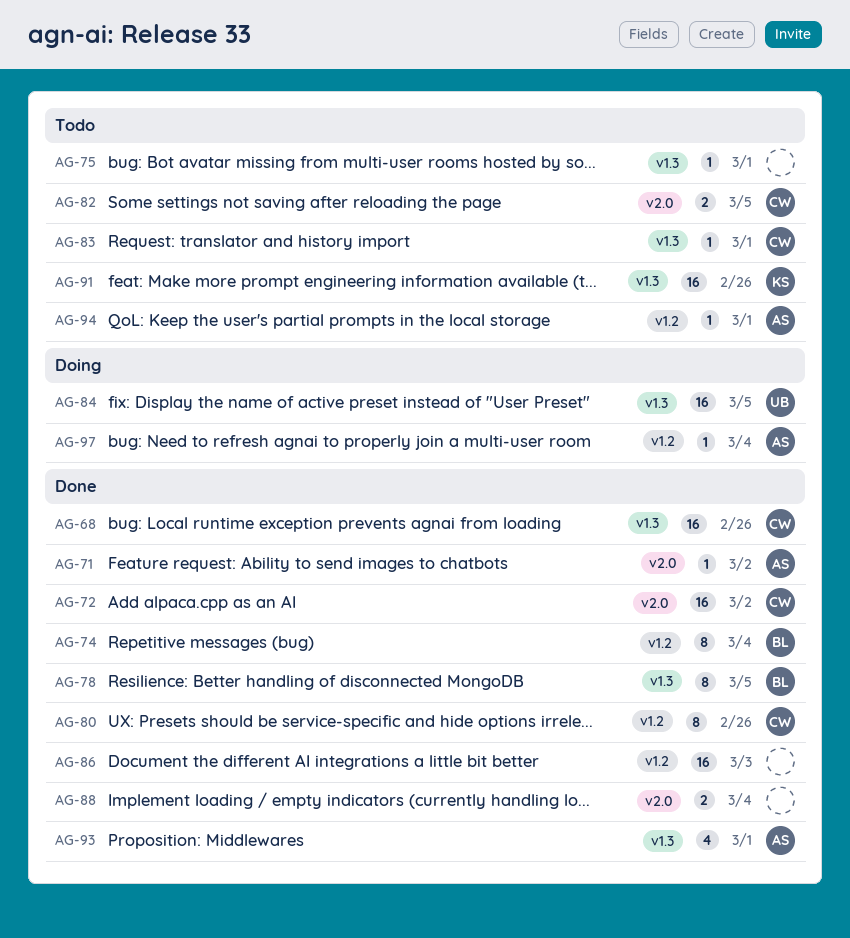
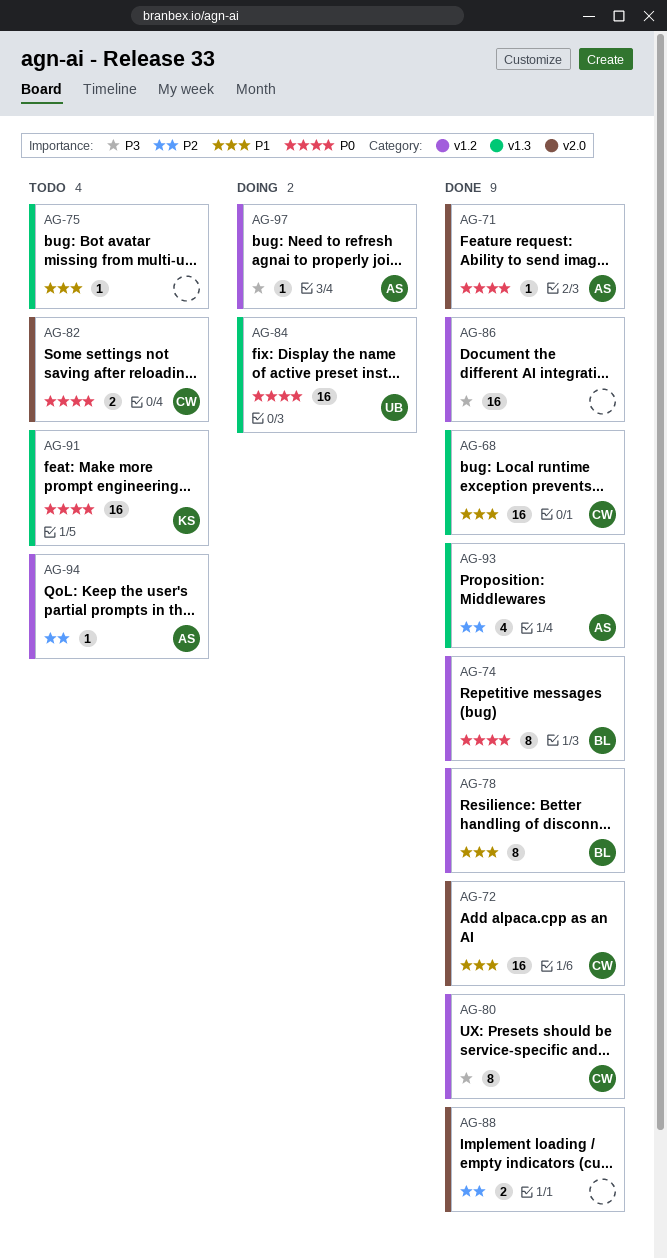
AG-78, label: v1.3 -> v1.2
AG-83: present -> none

